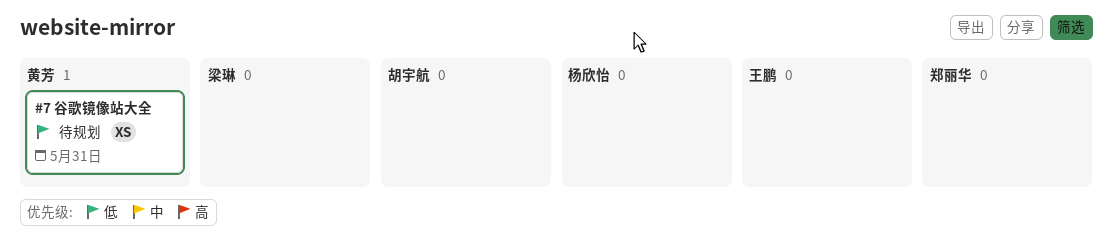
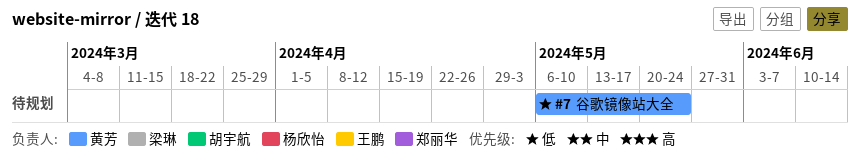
#7, due: May 31 -> May 24

